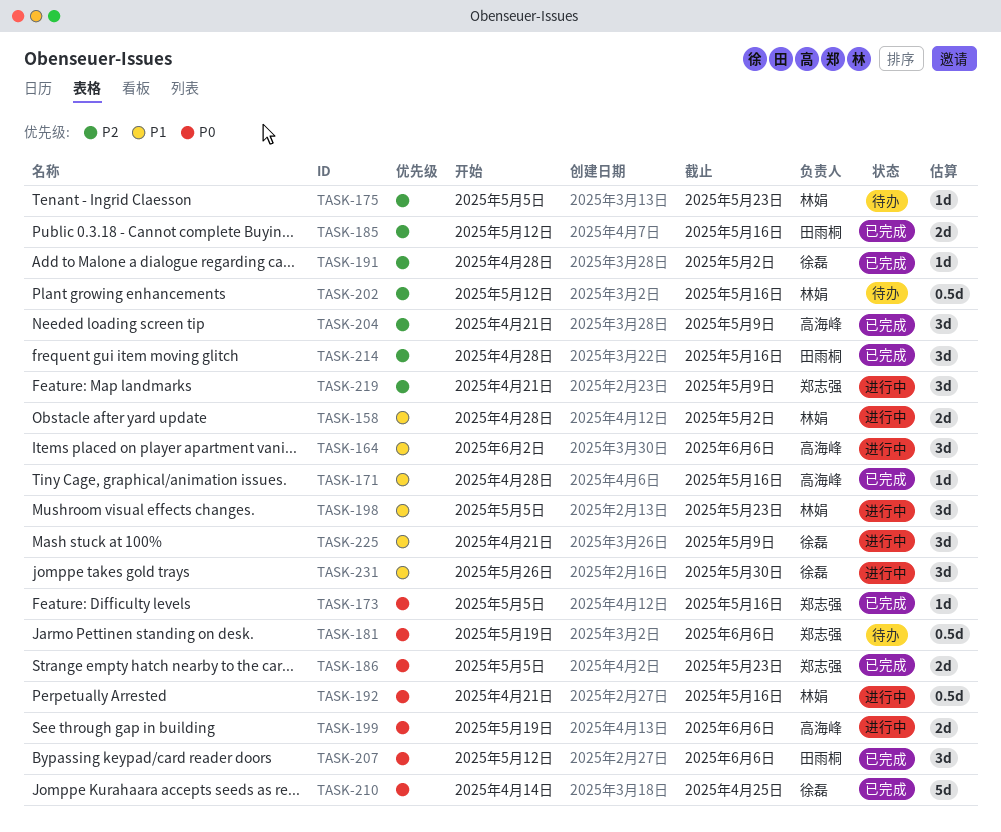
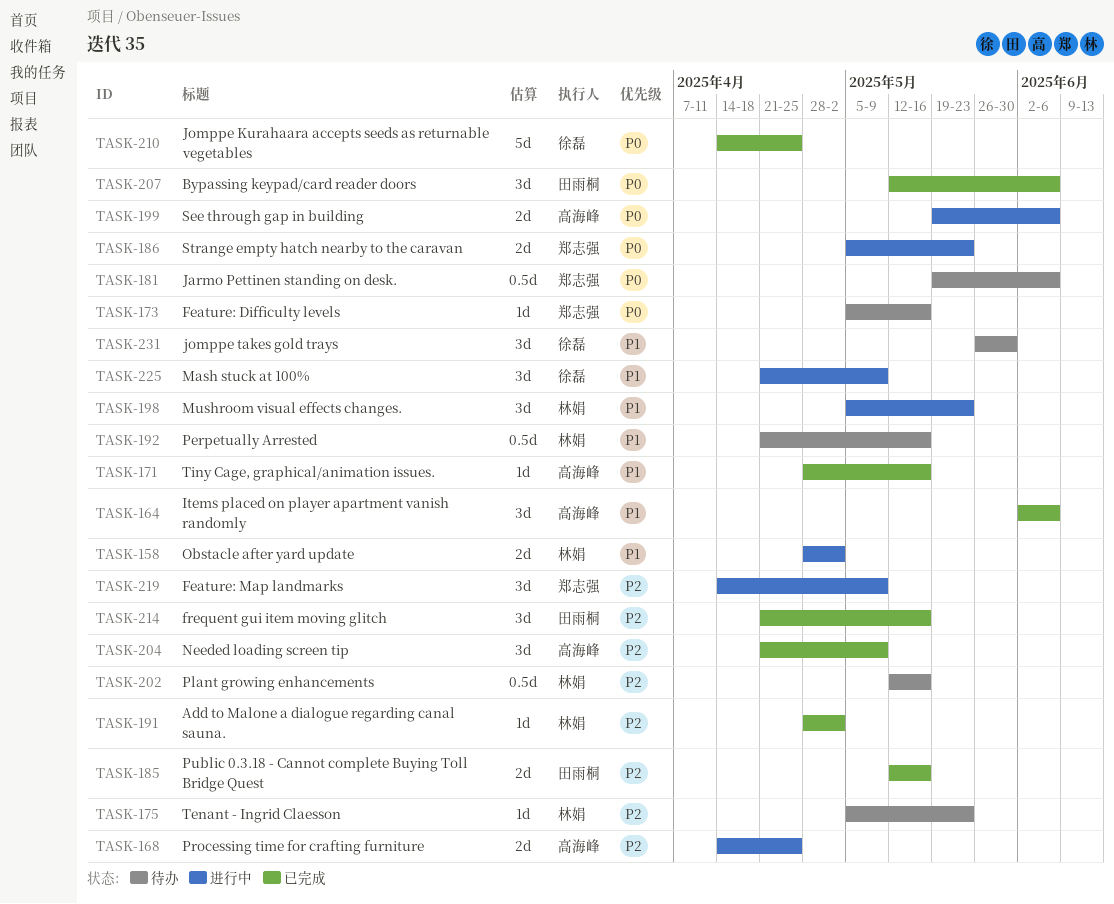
TASK-164, status: 进行中 -> 已完成
TASK-168: none -> present
TASK-173, status: 已完成 -> 待办
TASK-186, status: 已完成 -> 进行中
TASK-191, owner: 徐磊 -> 林娟
TASK-192, status: 进行中 -> 待办
TASK-192, priority: P0 -> P1
TASK-214, start: Apr 28 -> Apr 21
TASK-219, start: Apr 21 -> Apr 14
TASK-231, status: 进行中 -> 待办

